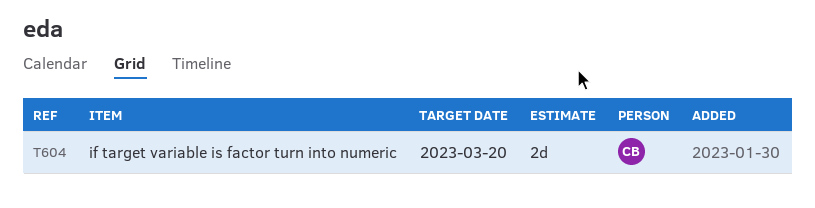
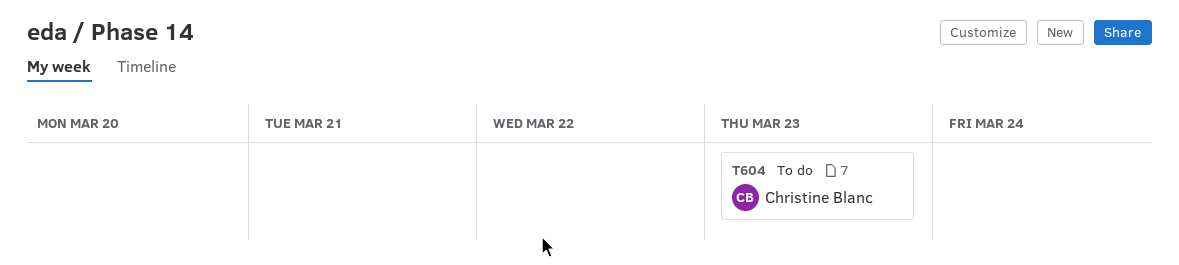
T604, due: Mar 20 -> Mar 23

